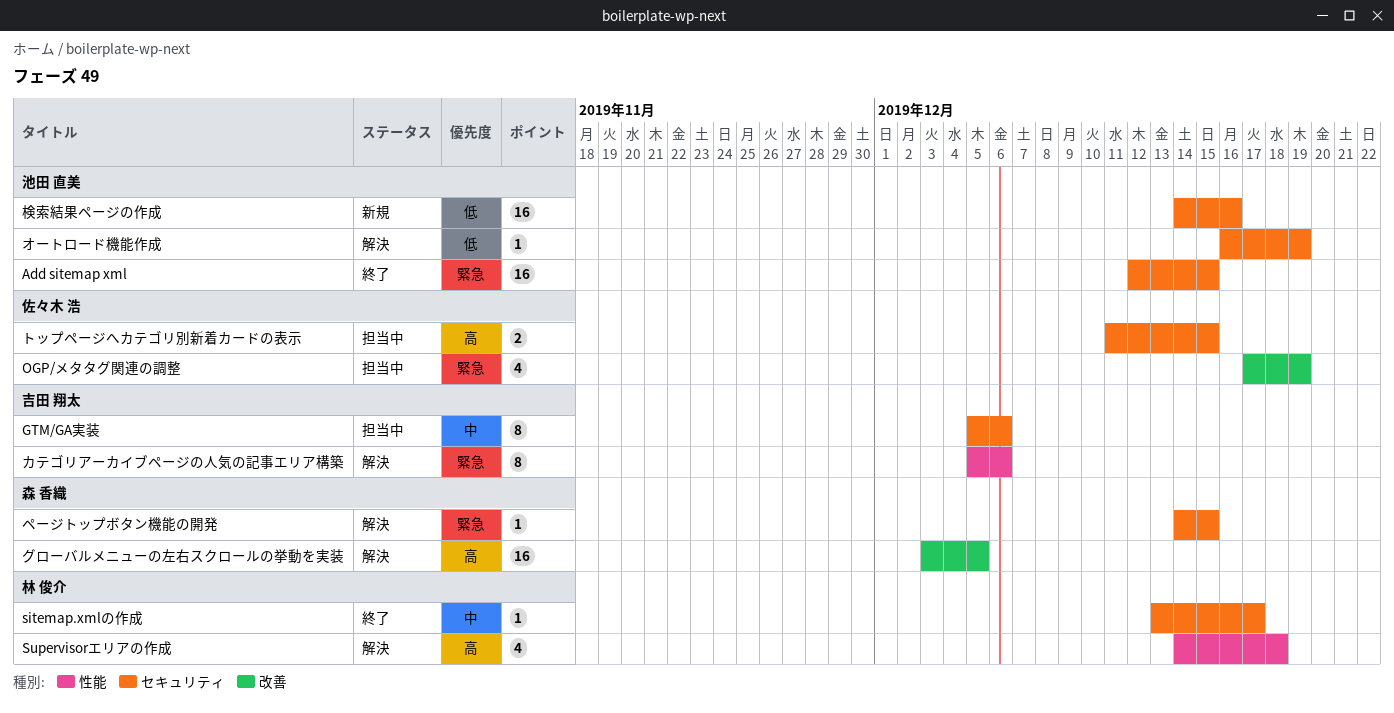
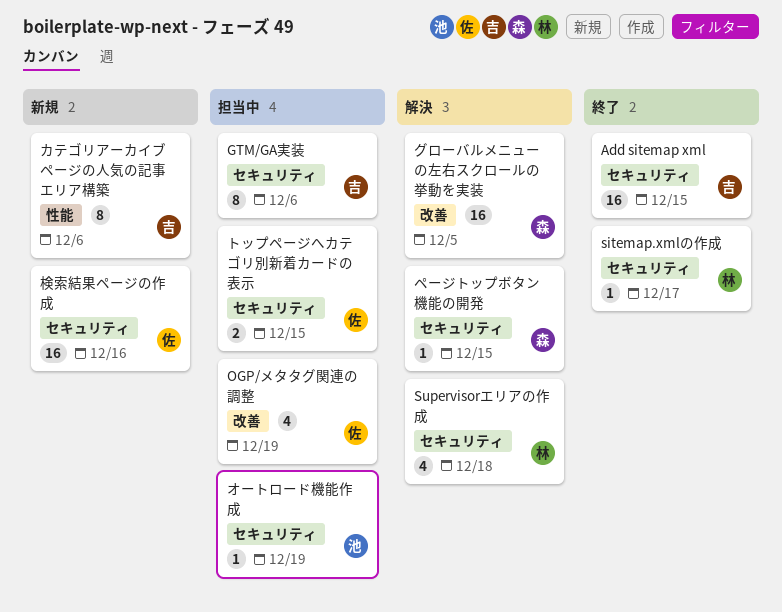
Add sitemap xml, owner: 池田 直美 -> 吉田 翔太
Supervisorエリアの作成, label: 性能 -> セキュリティ
オートロード機能作成, status: 解決 -> 担当中
カテゴリアーカイブページの人気の記事エリア構築, status: 解決 -> 新規
検索結果ページの作成, owner: 池田 直美 -> 佐々木 浩

